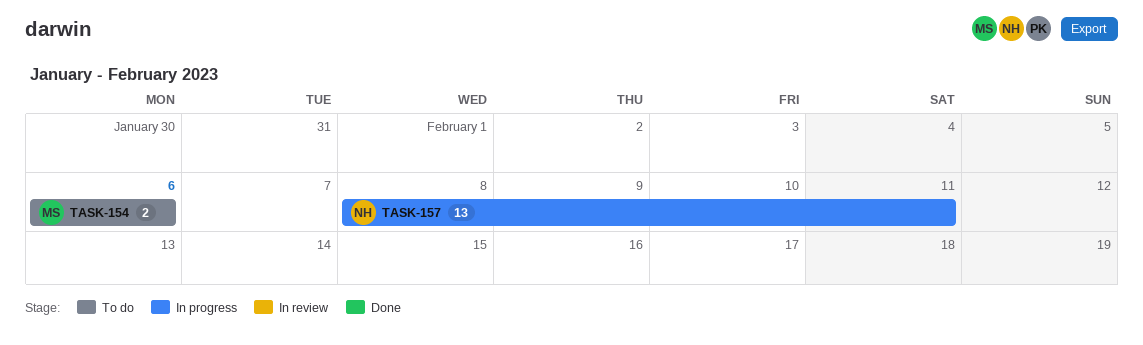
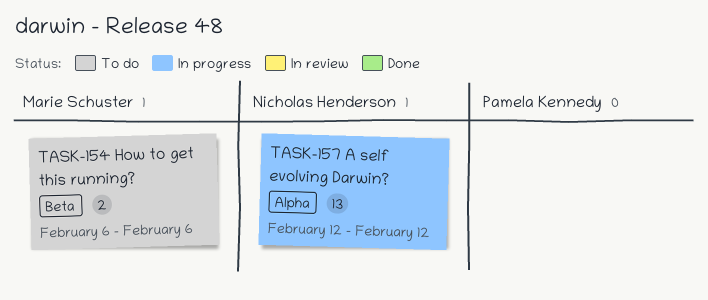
TASK-157, start: Feb 8 -> Feb 12
TASK-157, due: Feb 11 -> Feb 12

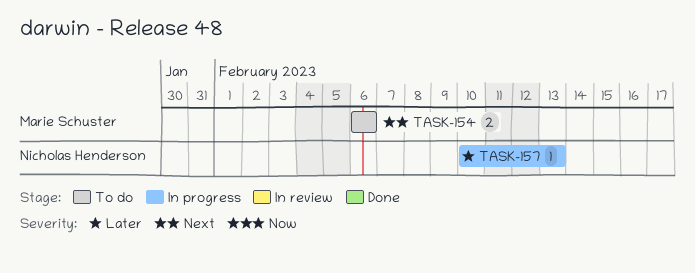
TASK-157, estimate: 13 -> 1
TASK-157, start: Feb 12 -> Feb 10
TASK-157, due: Feb 12 -> Feb 13

